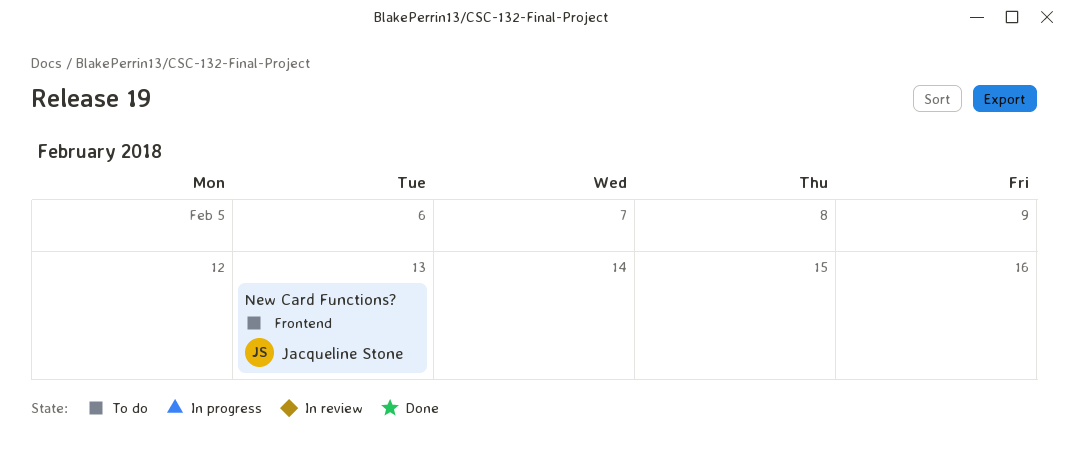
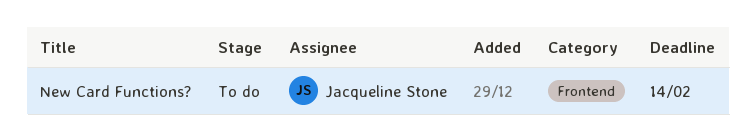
New Card Functions?, due: Feb 13 -> Feb 14

